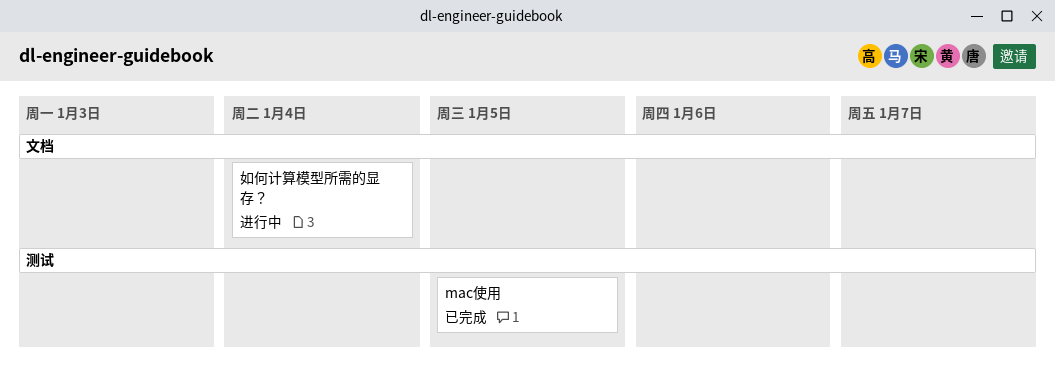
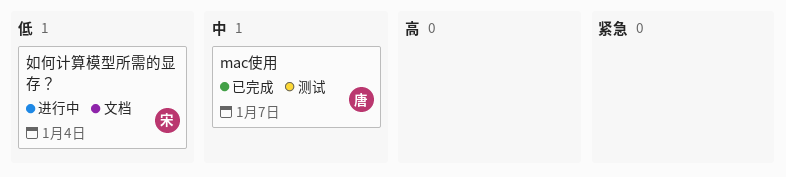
mac使用, due: Jan 5 -> Jan 7

